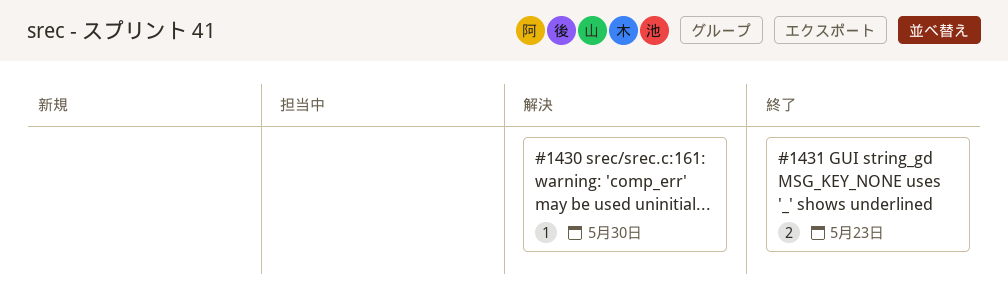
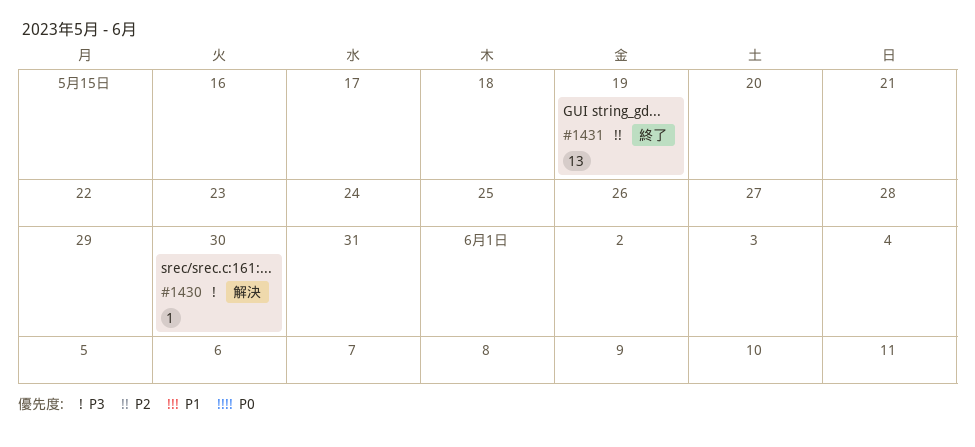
#1431, estimate: 2 -> 13
#1431, due: May 23 -> May 19

